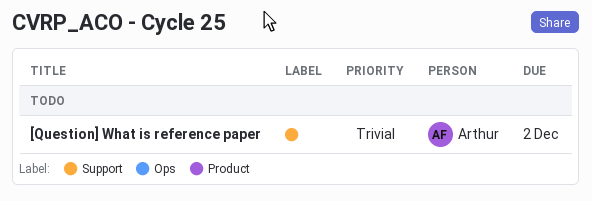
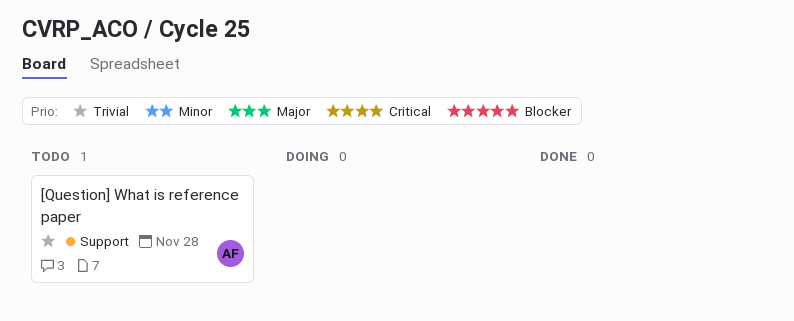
[Question] What is reference paper, due: Dec 2 -> Nov 28

